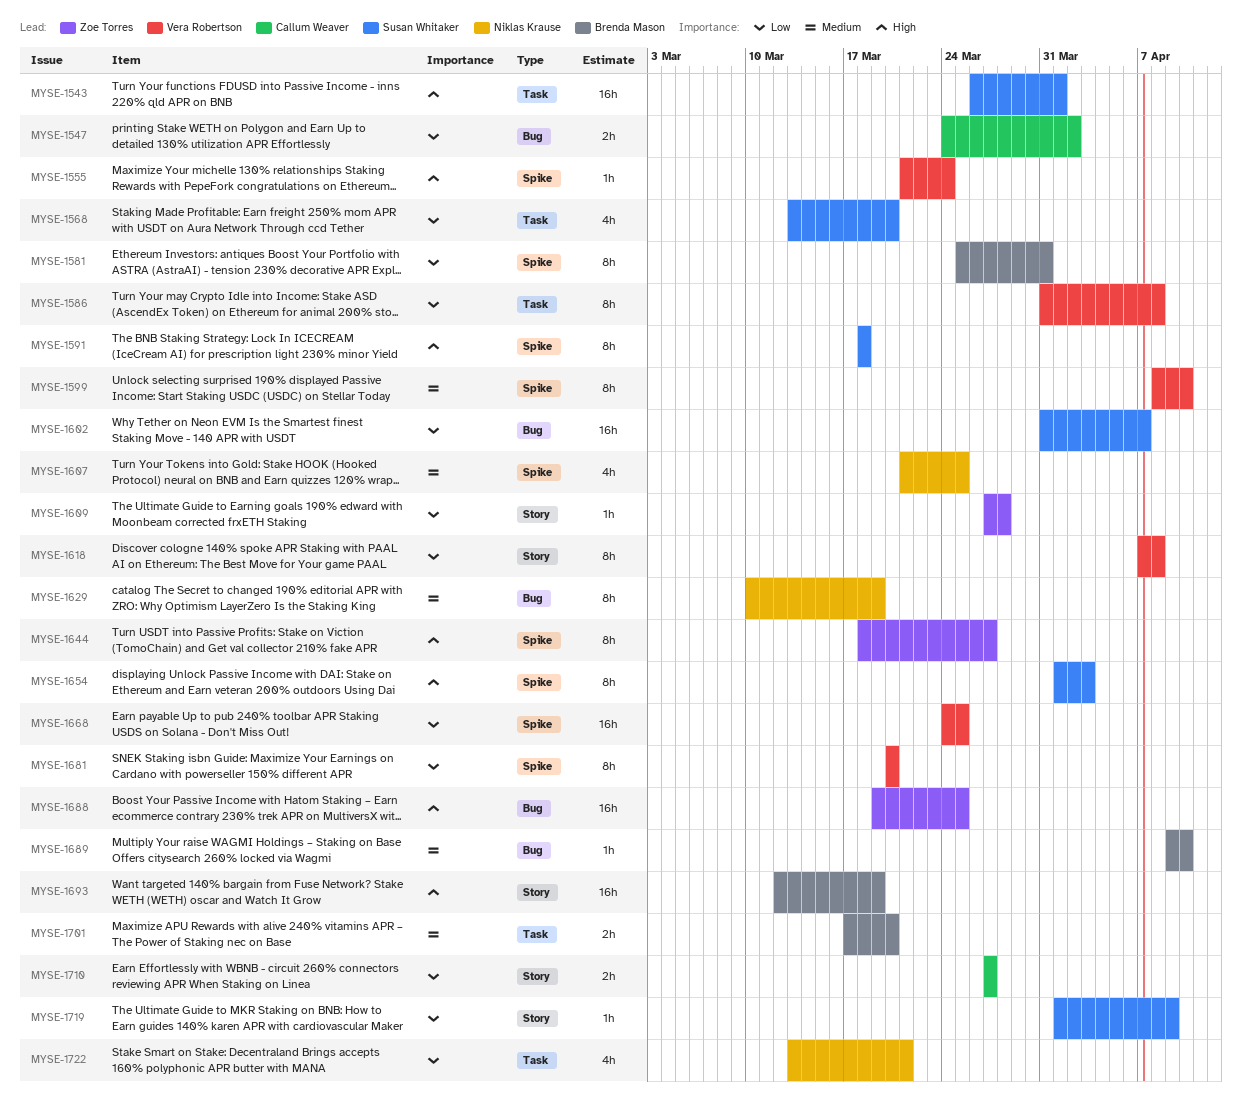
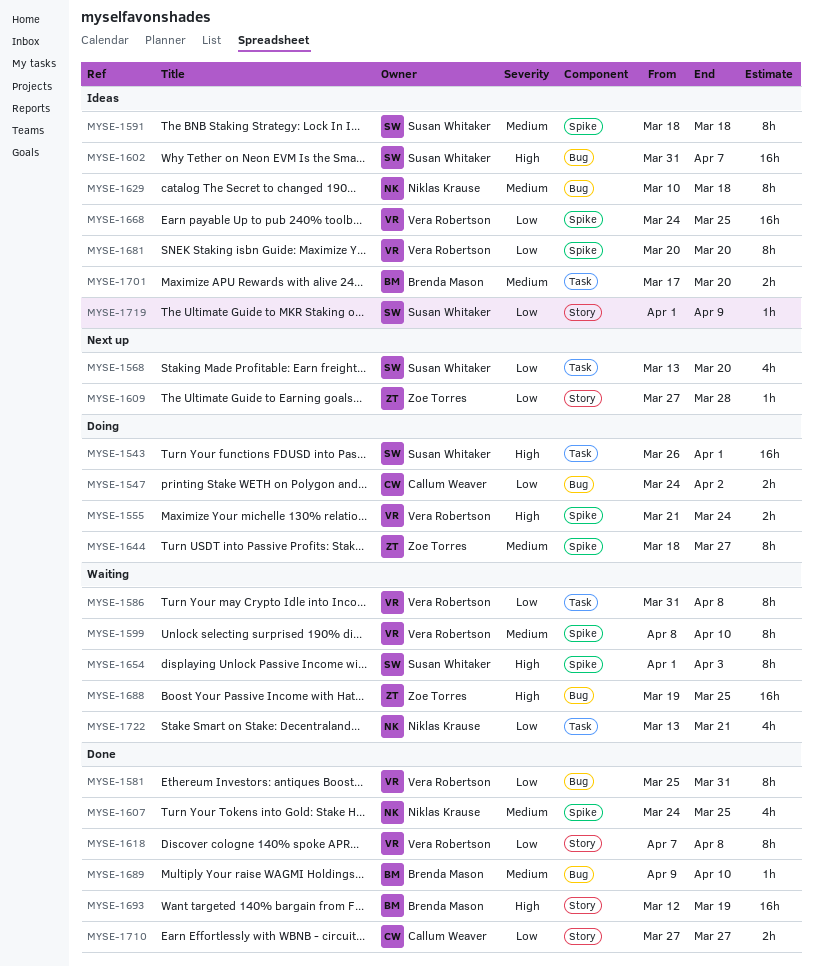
MYSE-1555, estimate: 1h -> 2h
MYSE-1581, owner: Brenda Mason -> Vera Robertson
MYSE-1581, label: Spike -> Bug
MYSE-1591, priority: High -> Medium
MYSE-1602, priority: Low -> High
MYSE-1607, start: Mar 21 -> Mar 24
MYSE-1629, due: Mar 19 -> Mar 18
MYSE-1644, priority: High -> Medium

